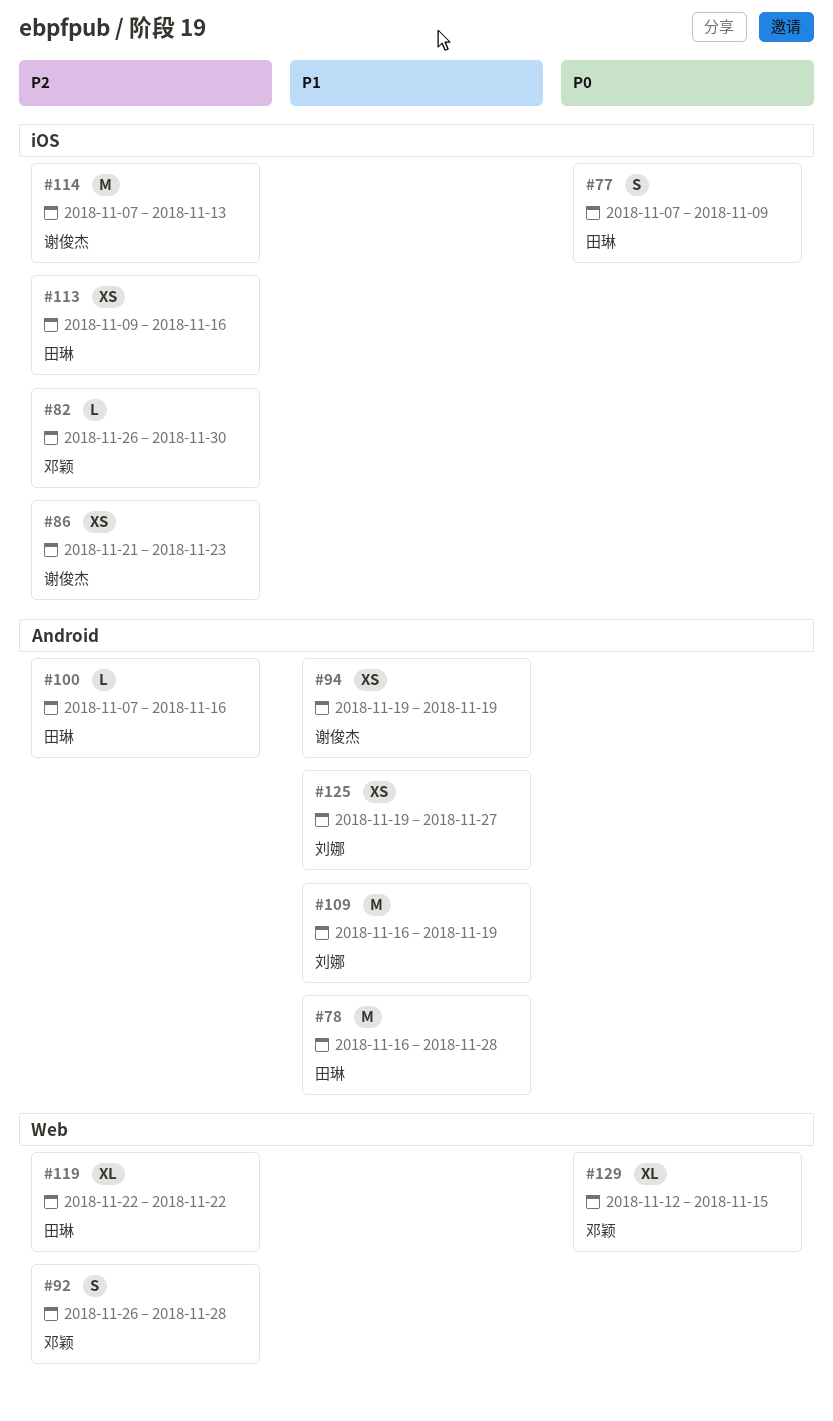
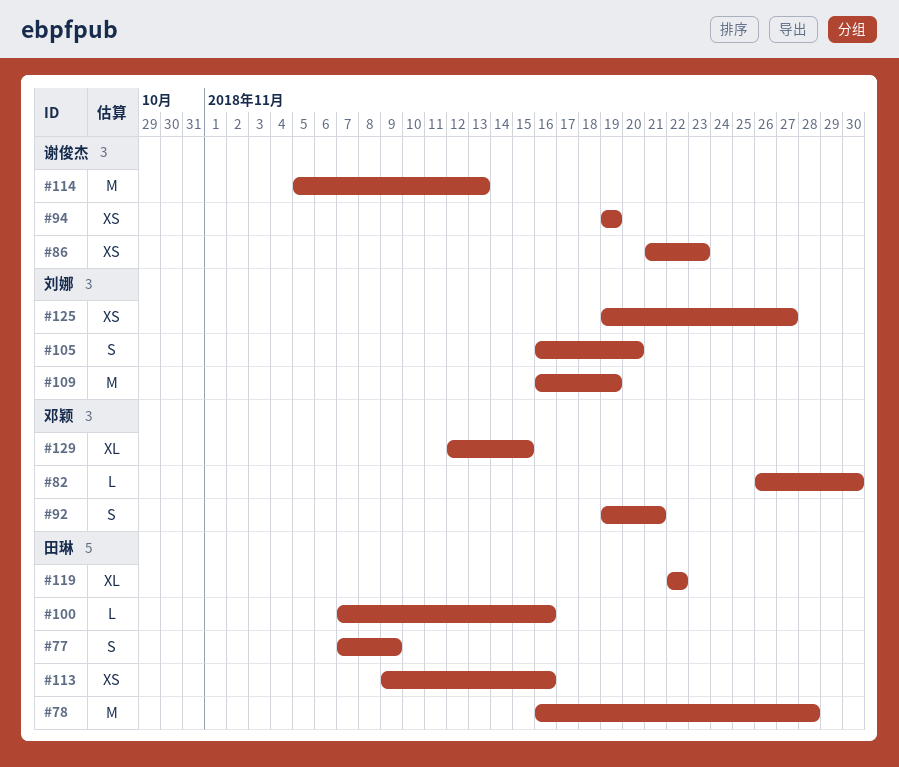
#92, start: Nov 26 -> Nov 19
#92, due: Nov 28 -> Nov 21
#105: none -> present
#114, start: Nov 7 -> Nov 5

